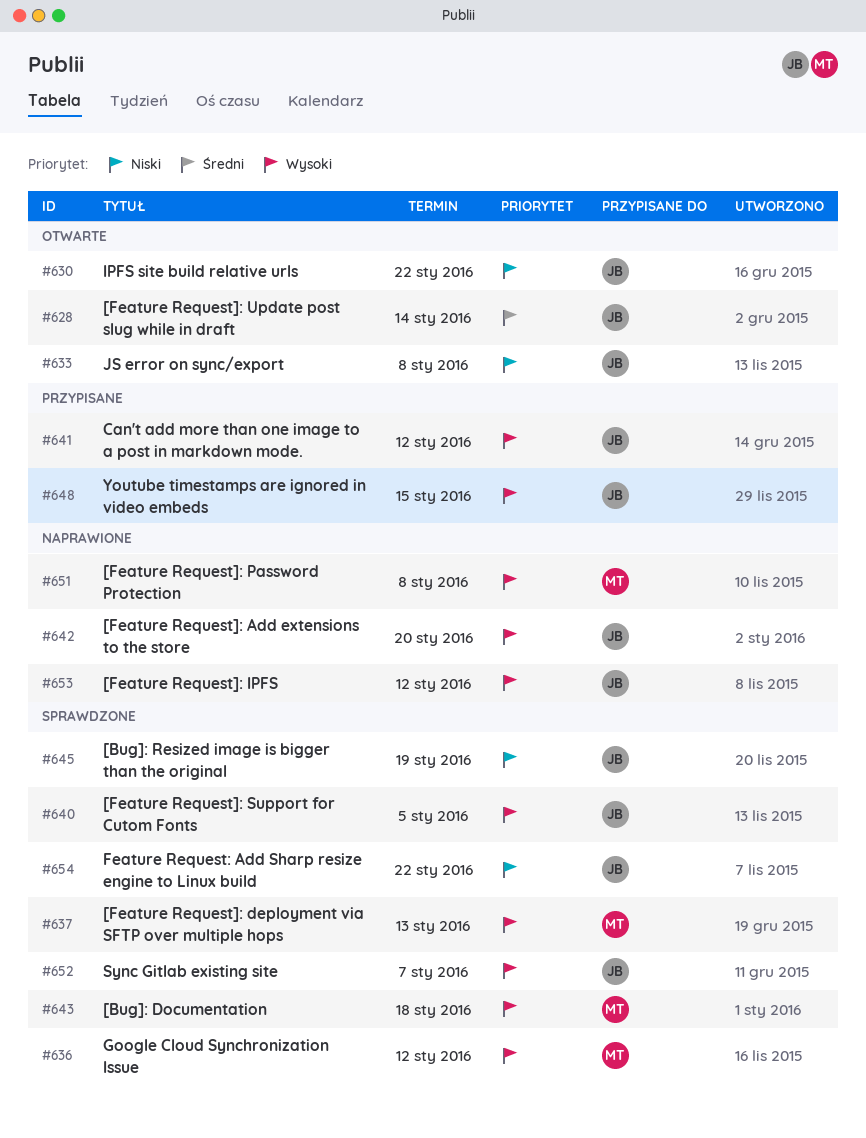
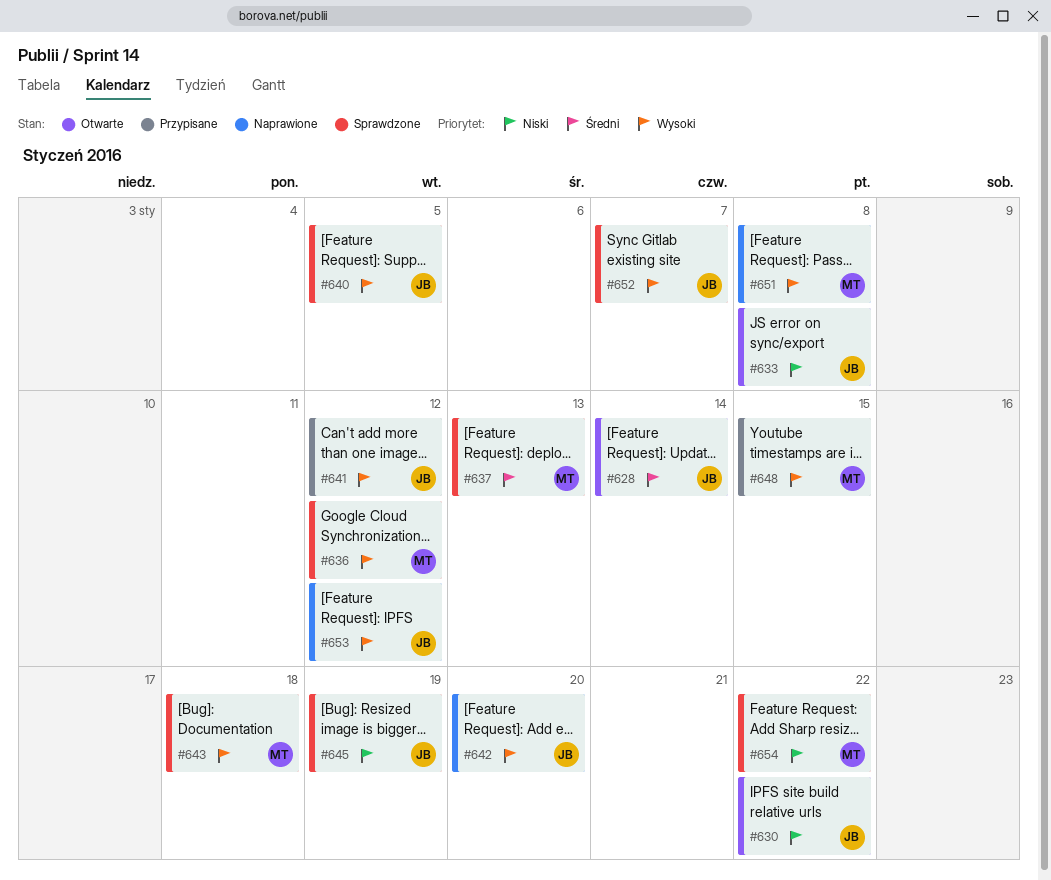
#637, priority: Wysoki -> Średni
#648, owner: JB -> MT
#654, owner: JB -> MT

